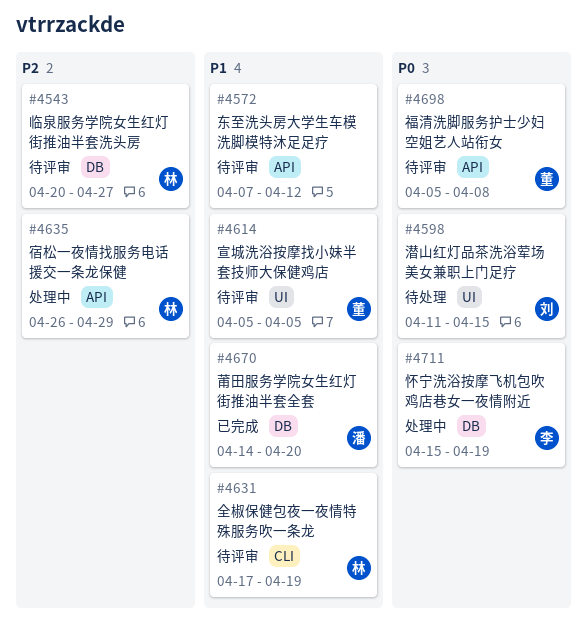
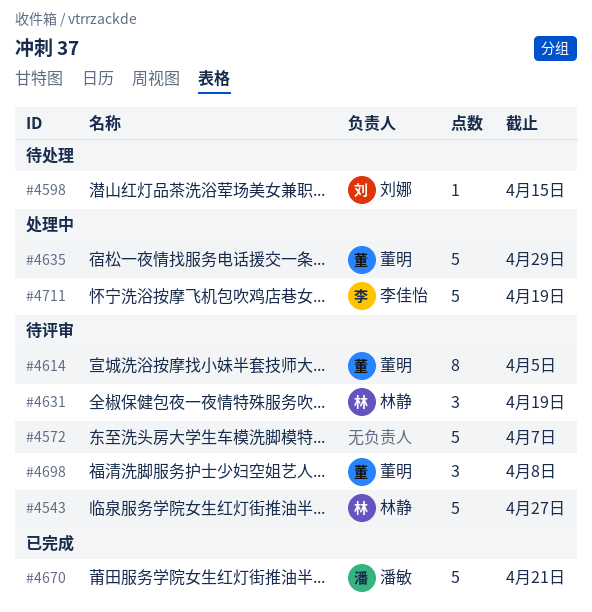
#4572, due: Apr 12 -> Apr 7
#4635, owner: 林静 -> 董明
#4670, due: Apr 20 -> Apr 21

